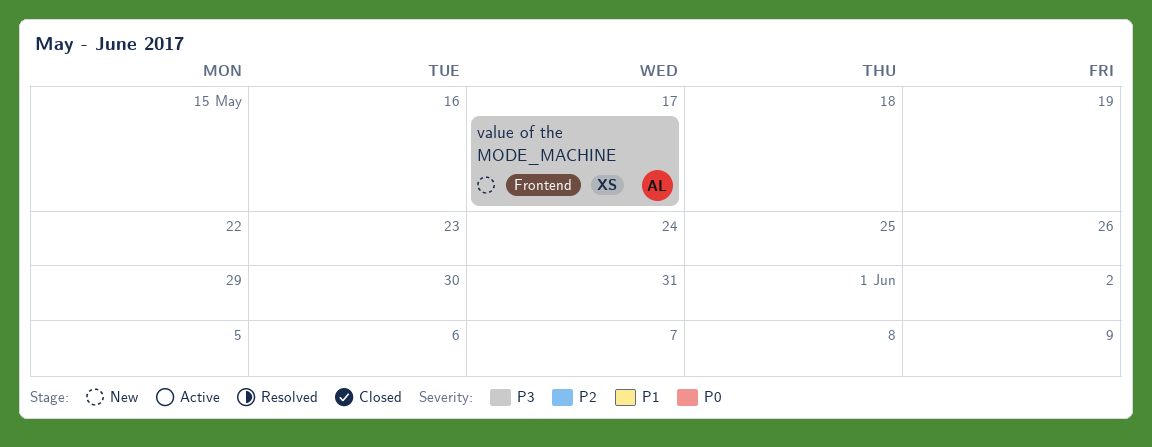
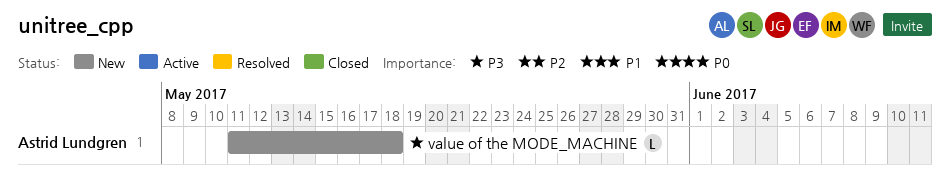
value of the MODE_MACHINE, estimate: XS -> L
value of the MODE_MACHINE, due: May 17 -> May 18

